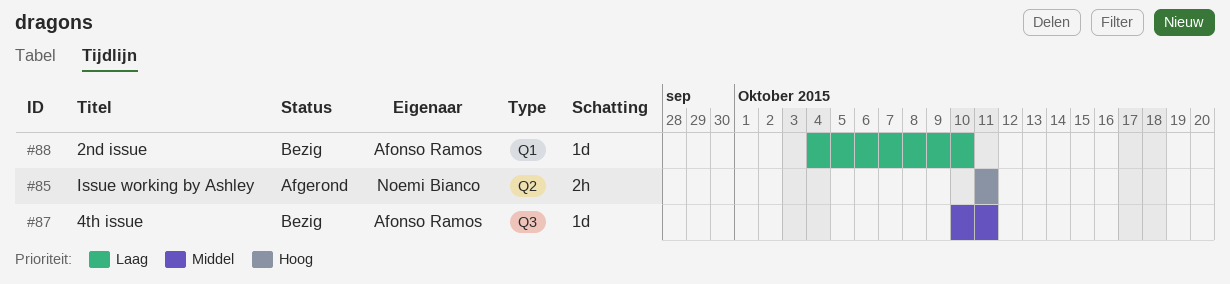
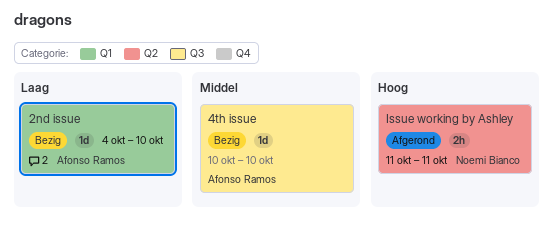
4th issue, due: Oct 11 -> Oct 10

